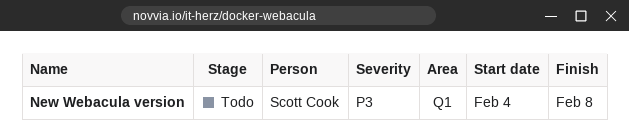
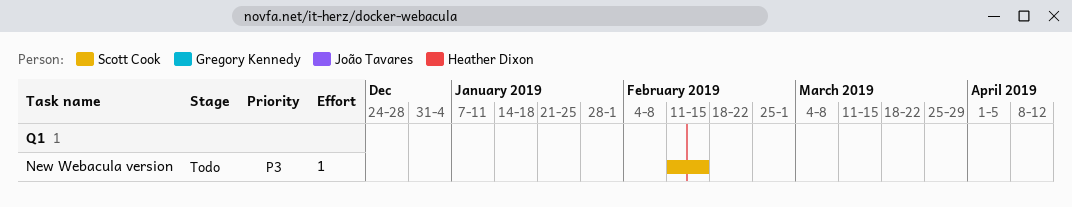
New Webacula version, start: Feb 4 -> Feb 11
New Webacula version, due: Feb 8 -> Feb 15

